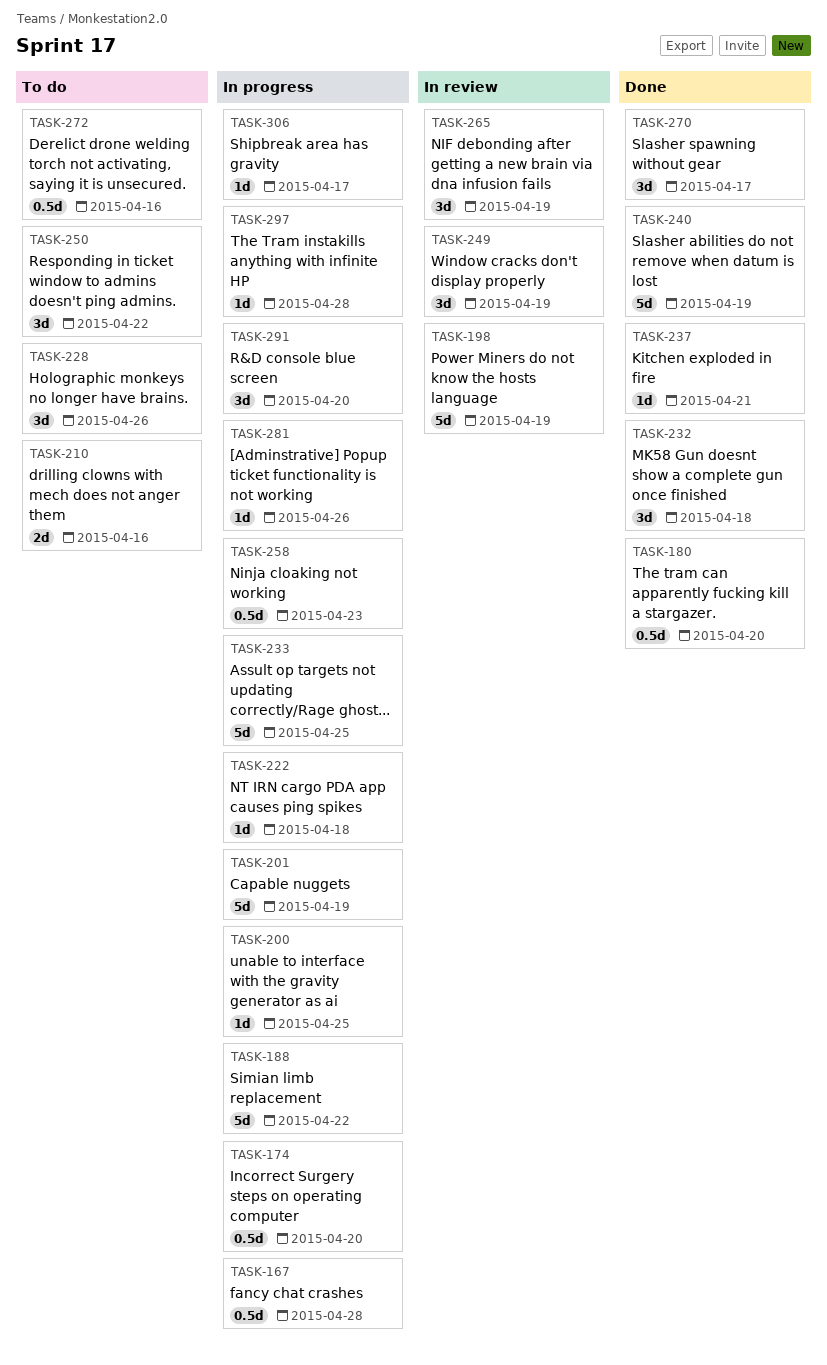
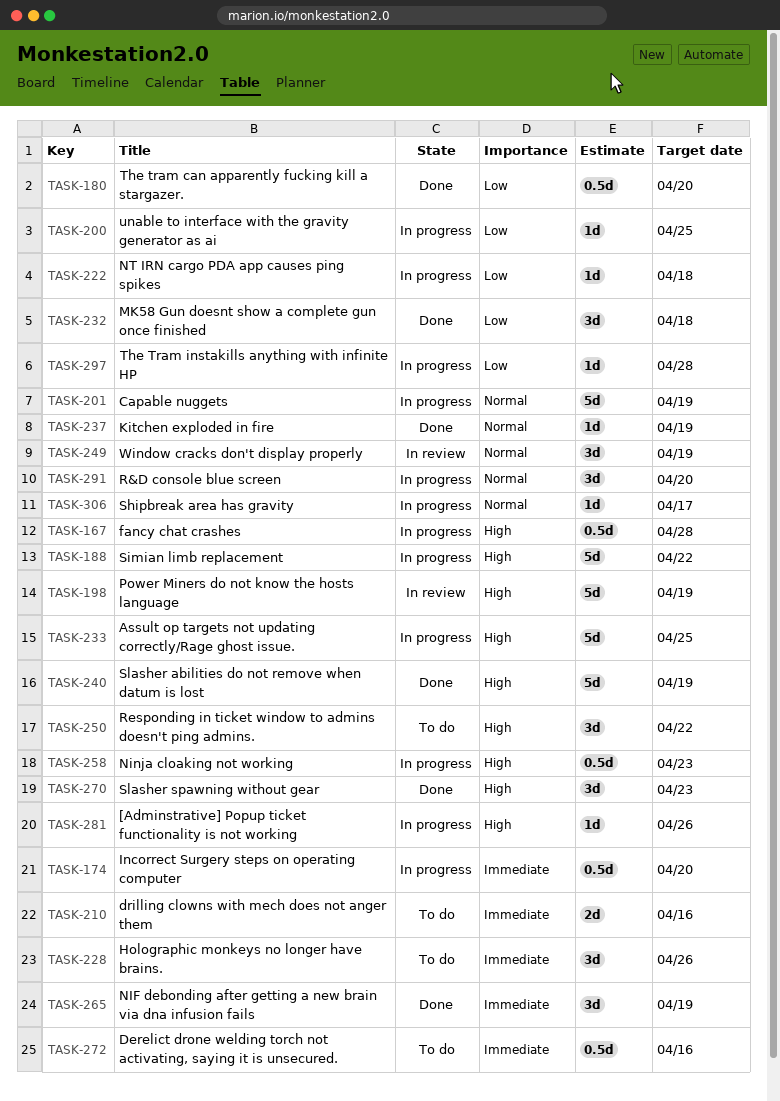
TASK-237, due: Apr 21 -> Apr 19
TASK-265, status: In review -> Done
TASK-270, due: Apr 17 -> Apr 23

